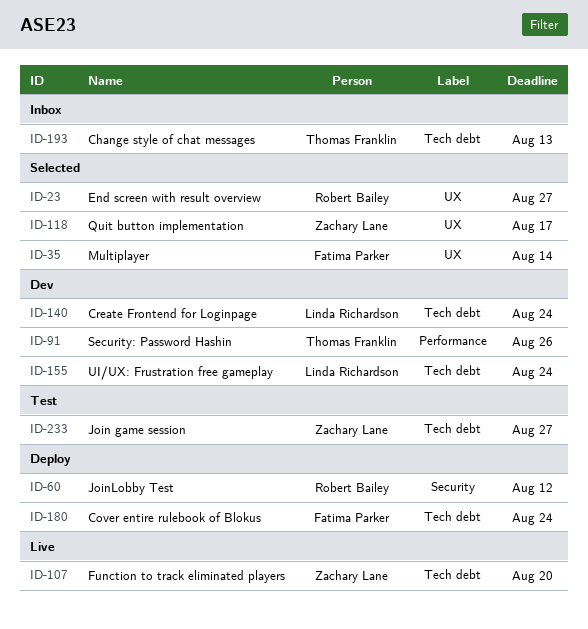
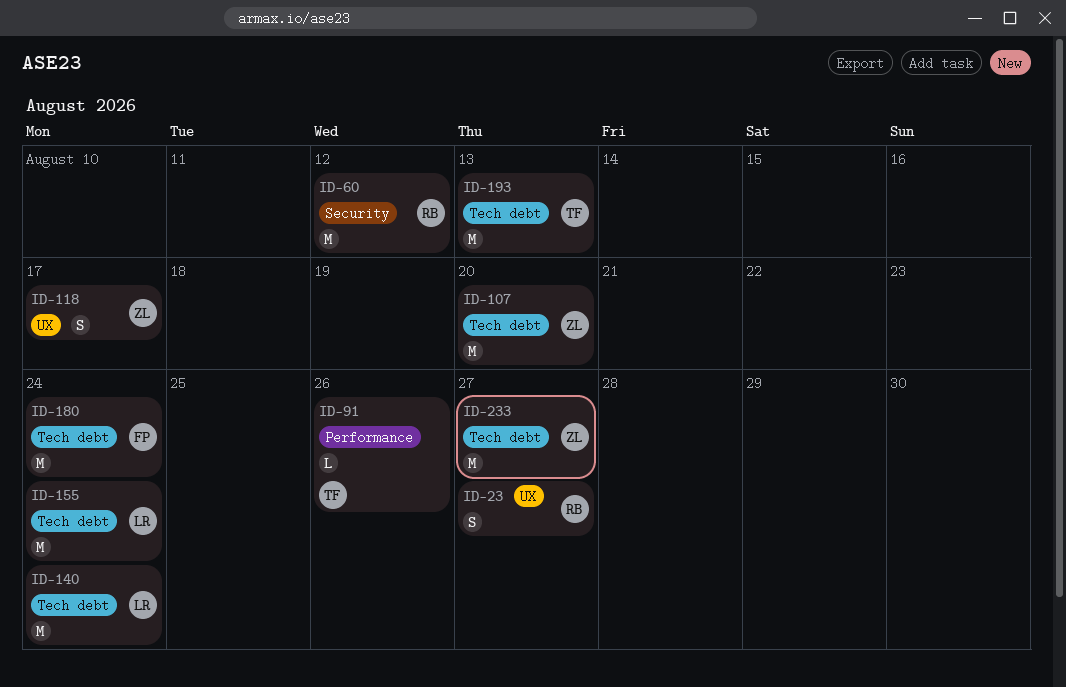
ID-35: present -> none

